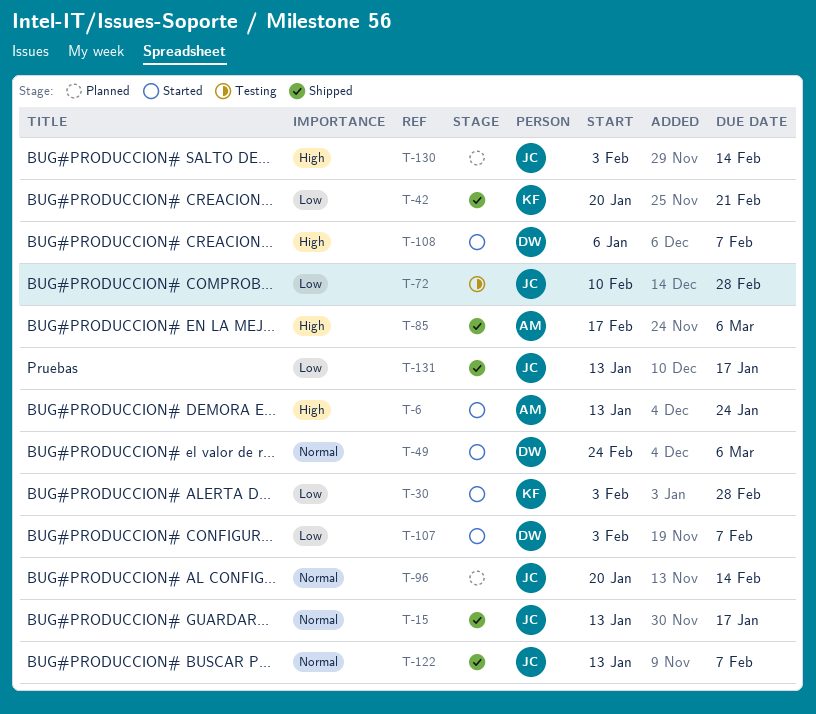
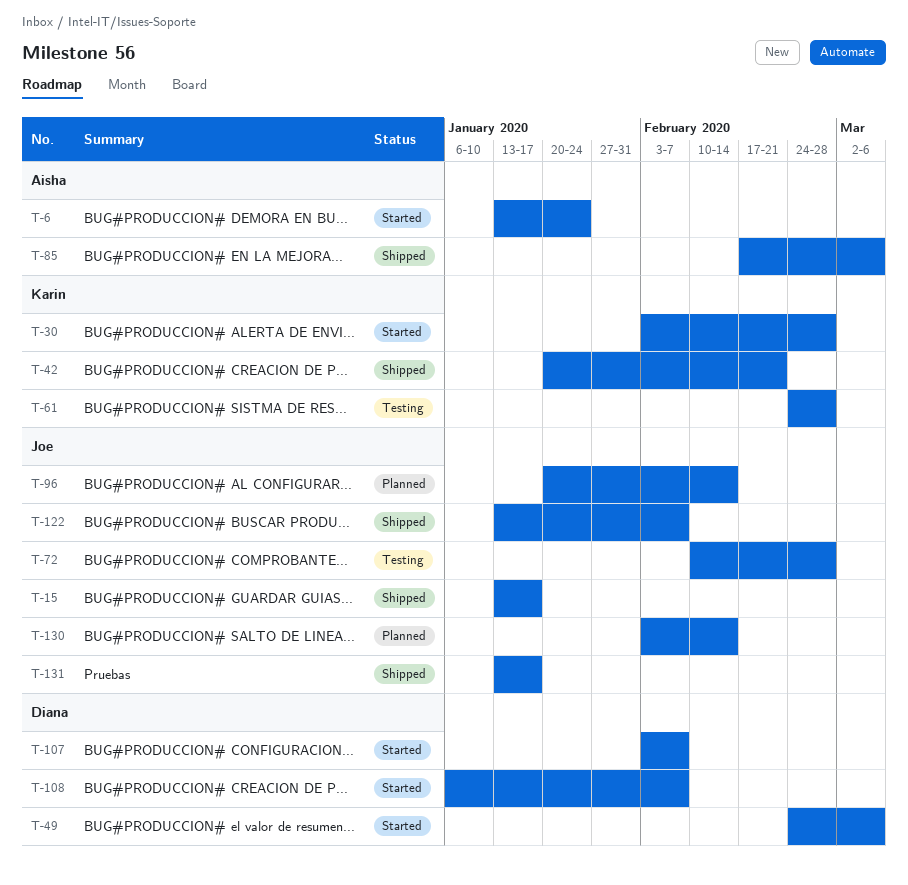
T-61: none -> present

